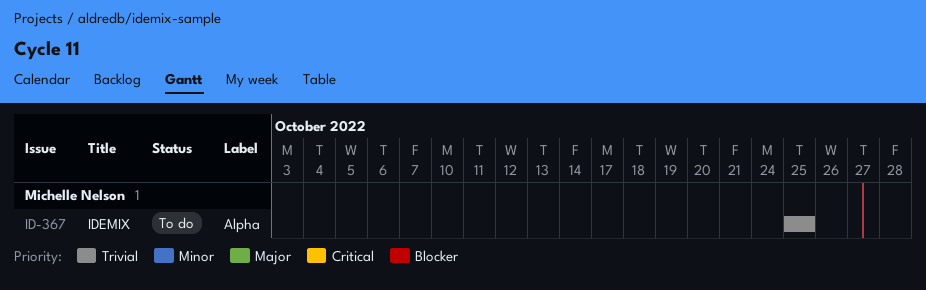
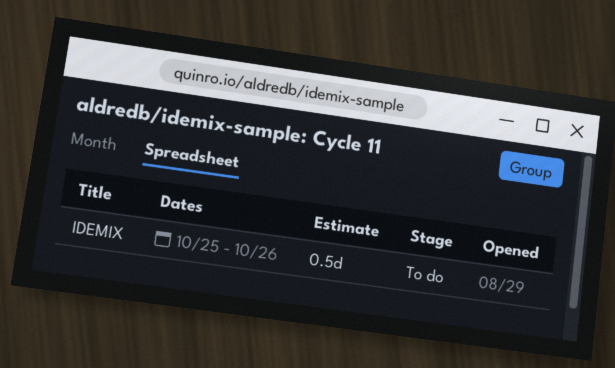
IDEMIX, due: Oct 25 -> Oct 26

